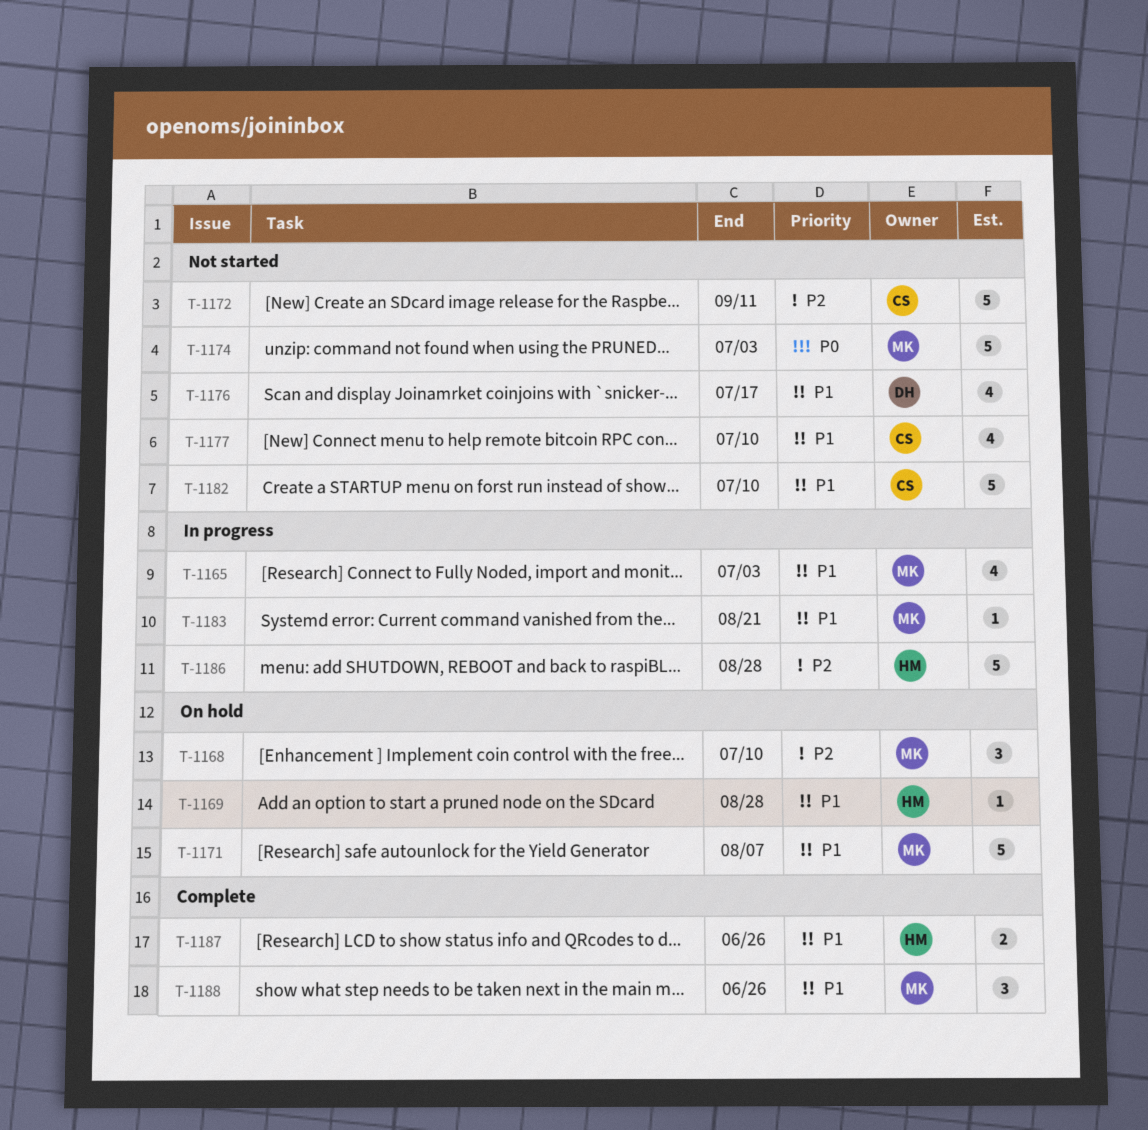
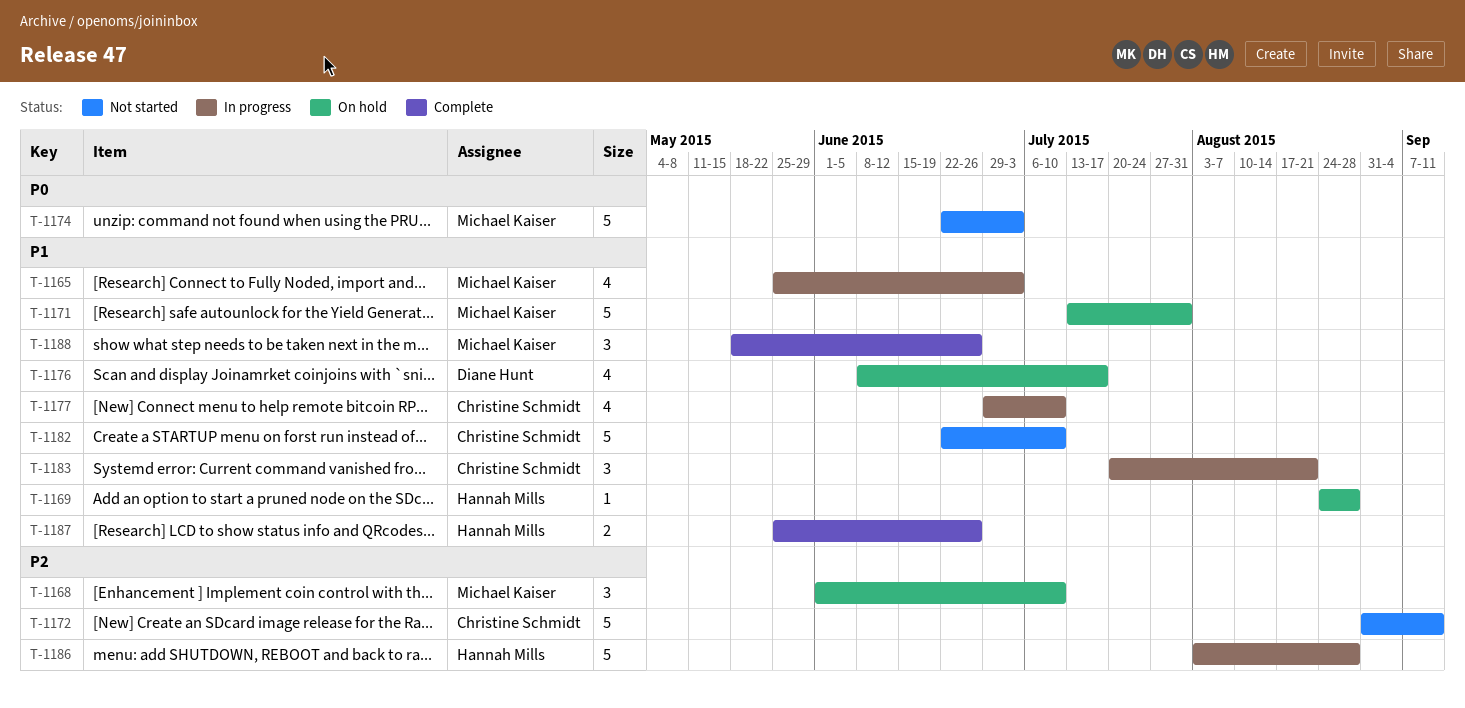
T-1171, due: Aug 7 -> Jul 31
T-1176, status: Not started -> On hold
T-1177, status: Not started -> In progress
T-1183, owner: Michael Kaiser -> Christine Schmidt
T-1183, estimate: 1 -> 3

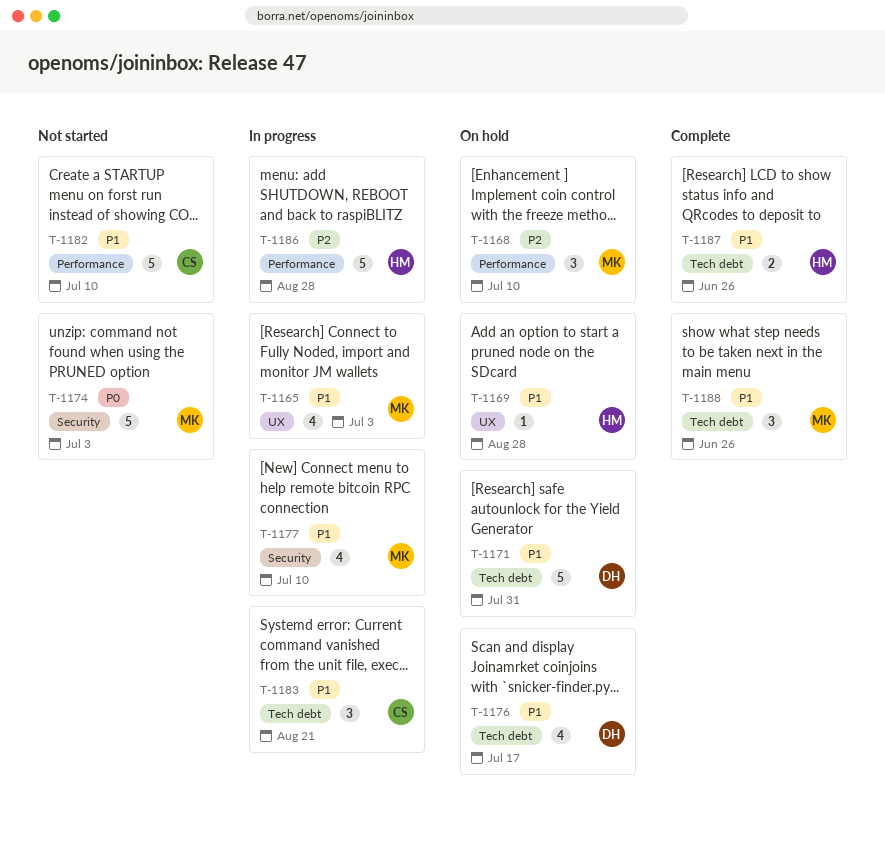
T-1171, owner: Michael Kaiser -> Diane Hunt
T-1172: present -> none
T-1177, owner: Christine Schmidt -> Michael Kaiser

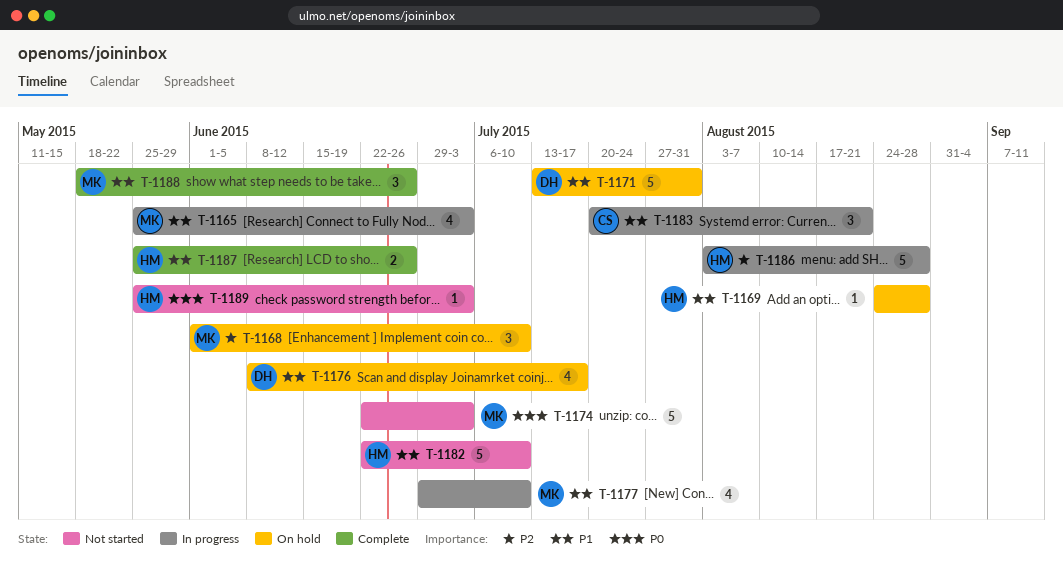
T-1182, owner: CS -> HM
T-1189: none -> present

